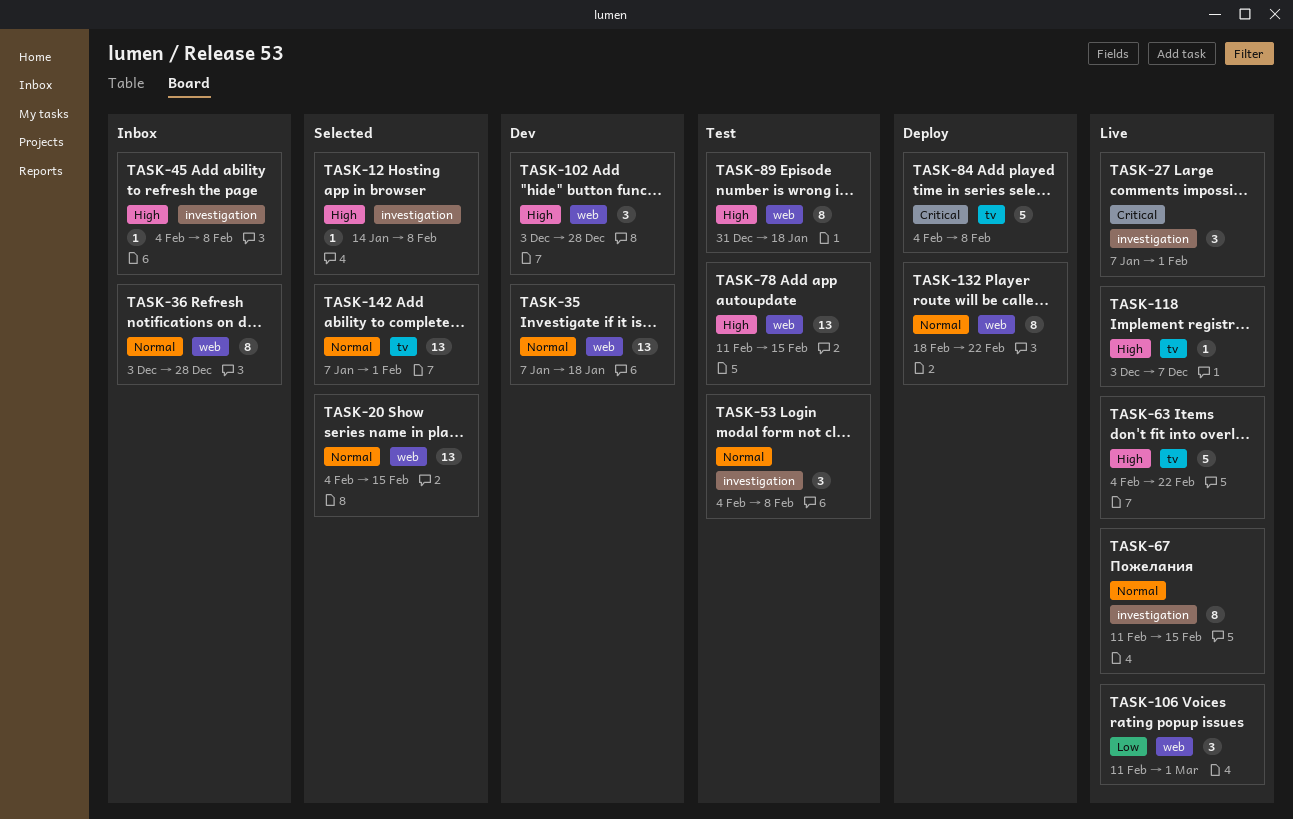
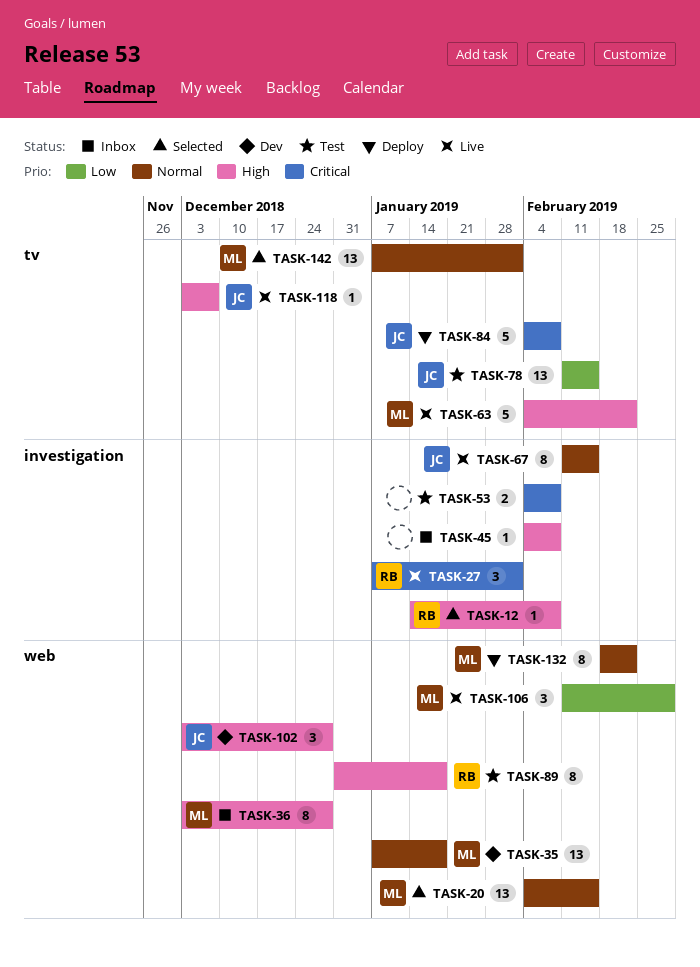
TASK-36, priority: Normal -> High
TASK-53, priority: Normal -> Critical
TASK-53, estimate: 3 -> 2
TASK-78, priority: High -> Low
TASK-78, label: web -> tv

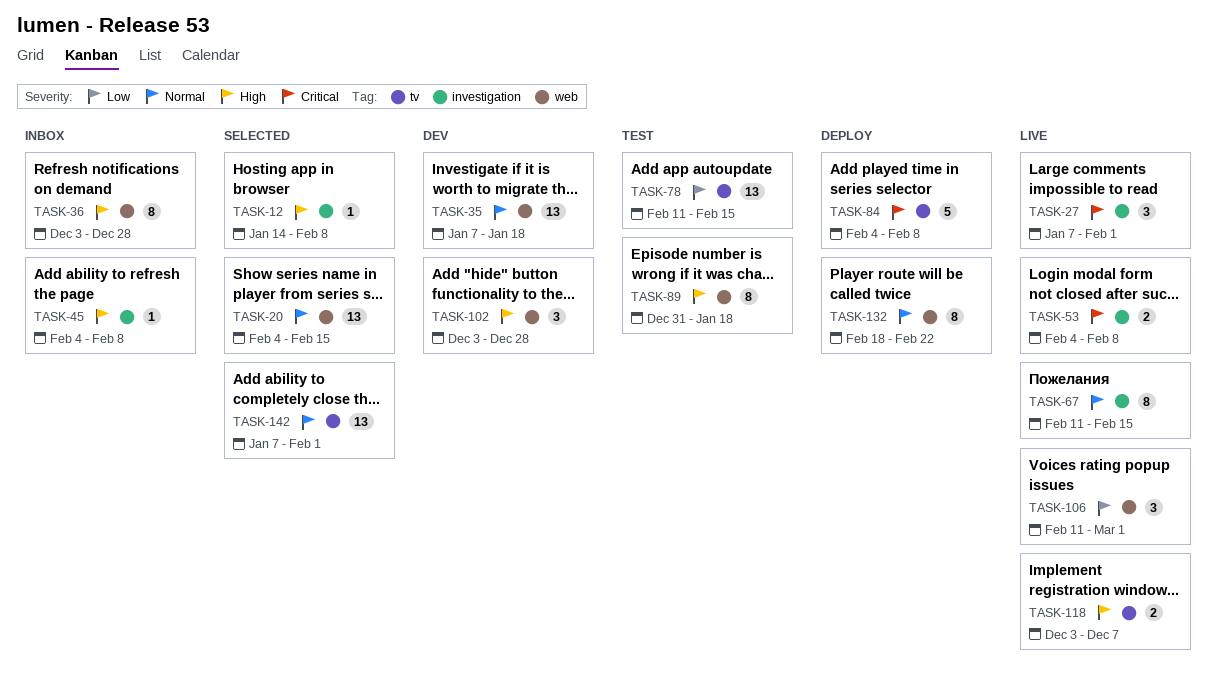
TASK-53, status: Test -> Live
TASK-63: present -> none
TASK-118, estimate: 1 -> 2

